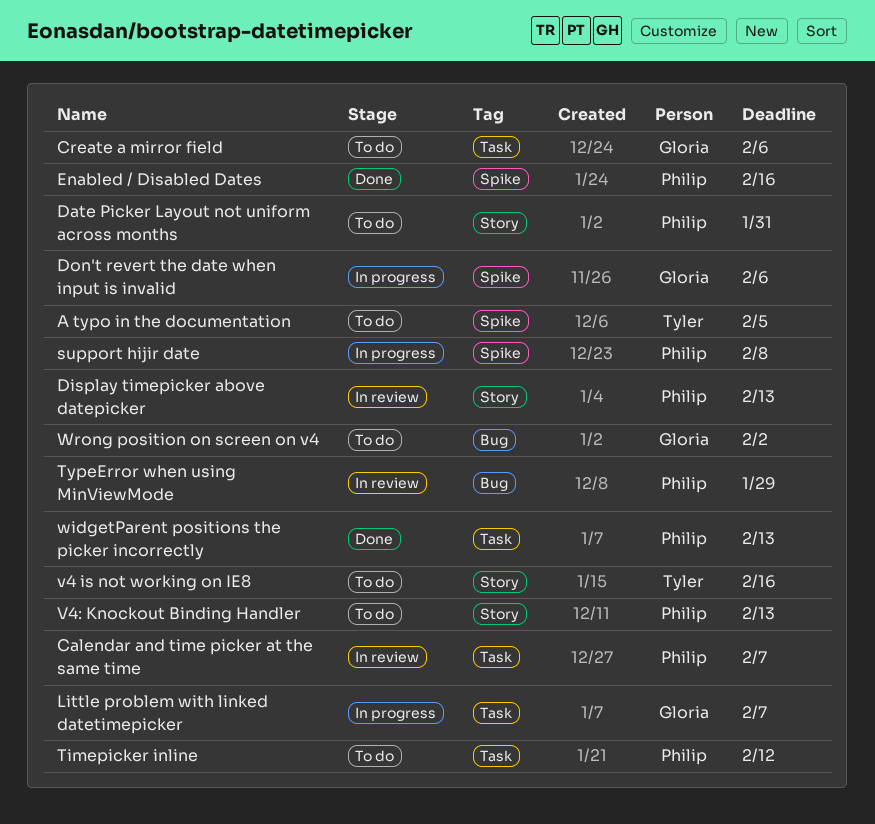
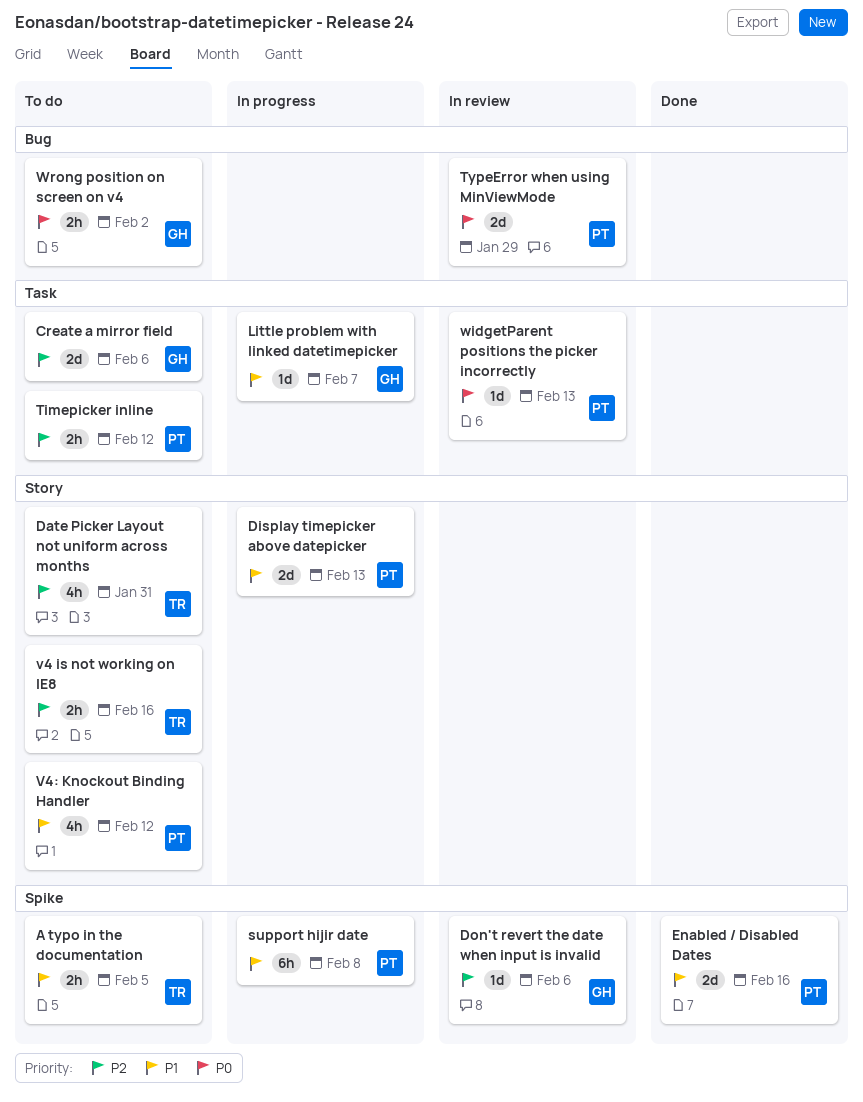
Calendar and time picker at the same time: present -> none
Date Picker Layout not uniform across months, owner: Philip -> Tyler
Display timepicker above datepicker, status: In review -> In progress
Don't revert the date when input is invalid, status: In progress -> In review
V4: Knockout Binding Handler, due: Feb 13 -> Feb 12
widgetParent positions the picker incorrectly, status: Done -> In review

